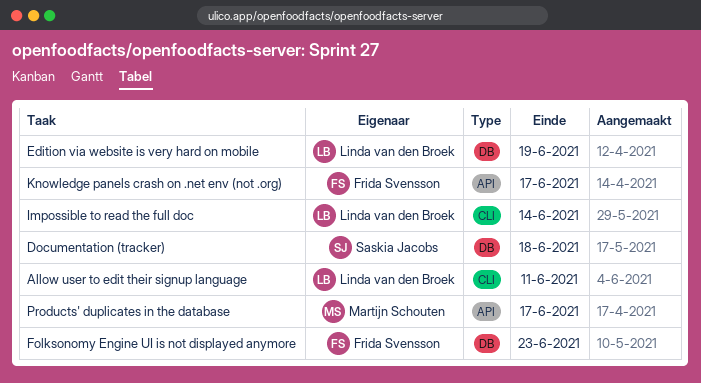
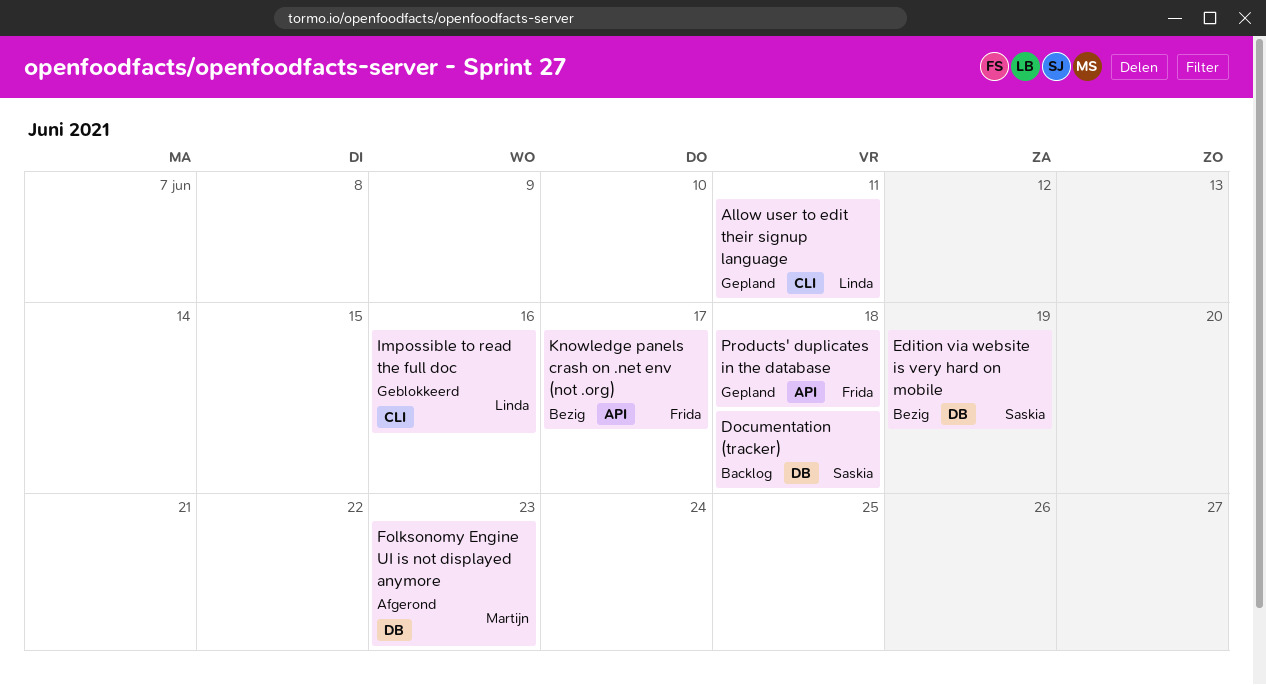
Edition via website is very hard on mobile, owner: Linda van den Broek -> Saskia Jacobs
Folksonomy Engine UI is not displayed anymore, owner: Frida Svensson -> Martijn Schouten
Impossible to read the full doc, due: Jun 14 -> Jun 16
Products' duplicates in the database, owner: Martijn Schouten -> Frida Svensson
Products' duplicates in the database, due: Jun 17 -> Jun 18

